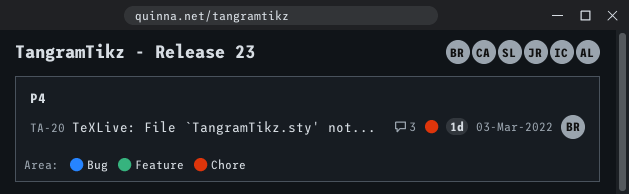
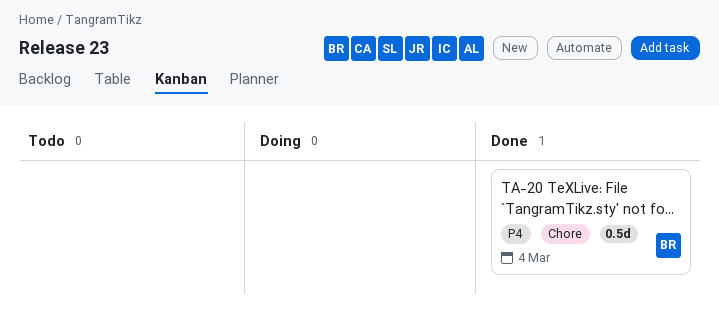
TA-20, estimate: 1d -> 0.5d
TA-20, due: Mar 3 -> Mar 4

